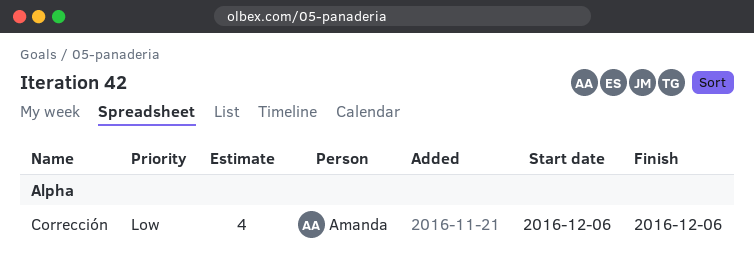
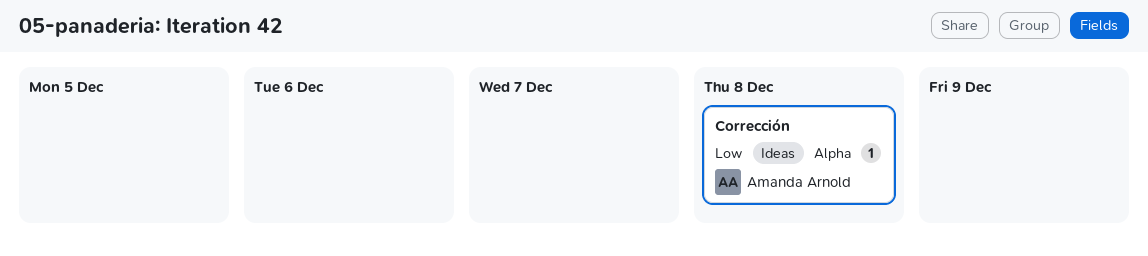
Corrección, estimate: 4 -> 1
Corrección, due: Dec 6 -> Dec 8

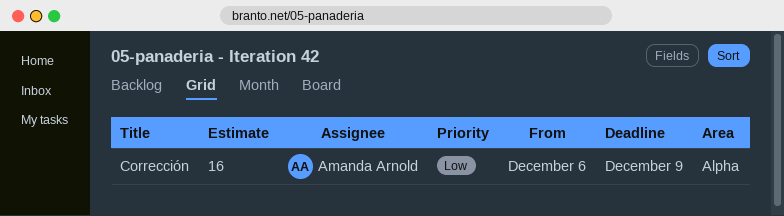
Corrección, estimate: 1 -> 16
Corrección, due: Dec 8 -> Dec 9

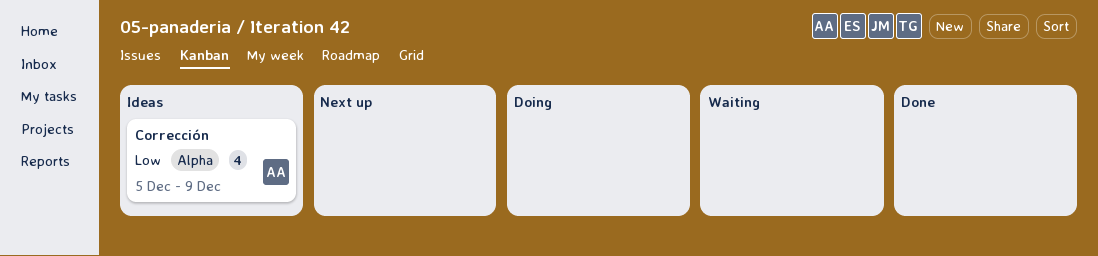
Corrección, estimate: 16 -> 4
Corrección, start: Dec 6 -> Dec 5

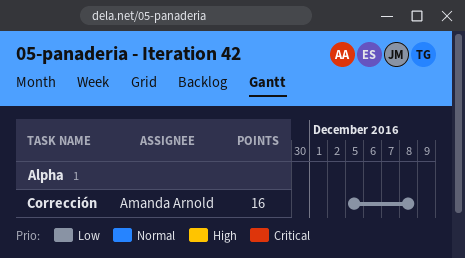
Corrección, estimate: 4 -> 16
Corrección, due: Dec 9 -> Dec 8

